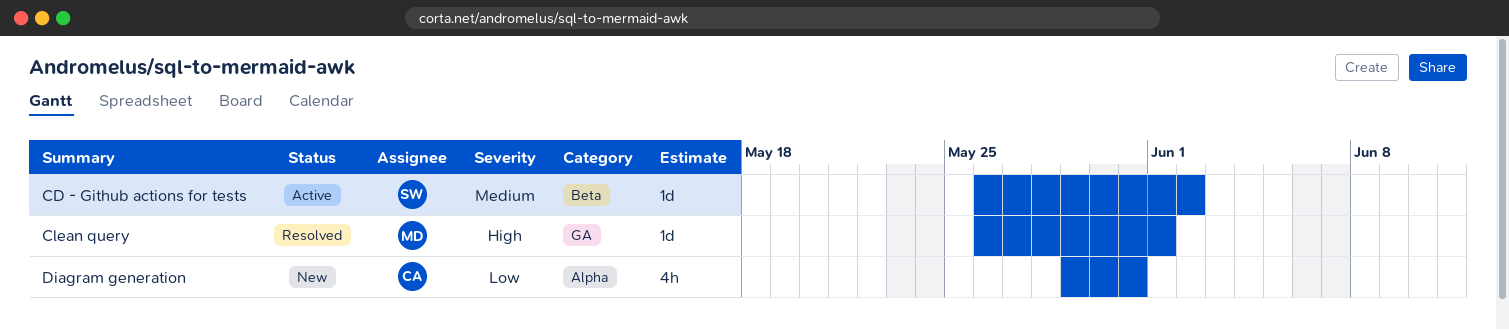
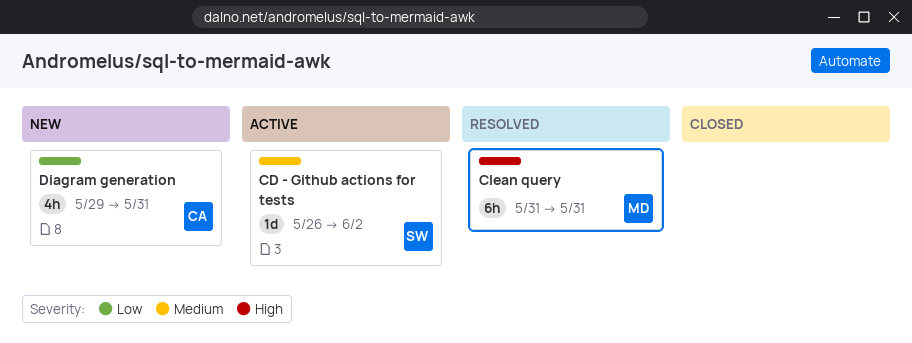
Clean query, estimate: 1d -> 6h
Clean query, start: May 26 -> May 31
Clean query, due: Jun 1 -> May 31

